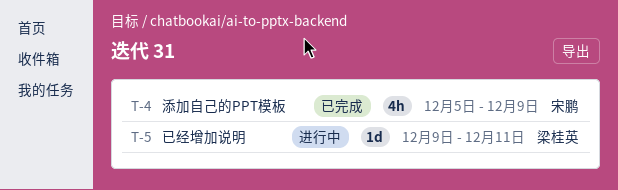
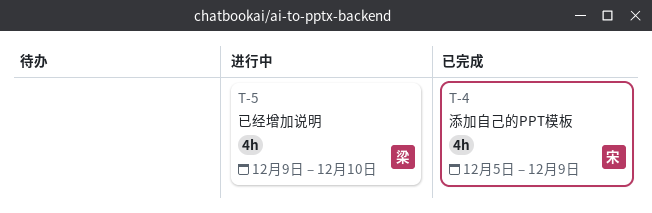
T-5, estimate: 1d -> 4h
T-5, due: Dec 11 -> Dec 10

